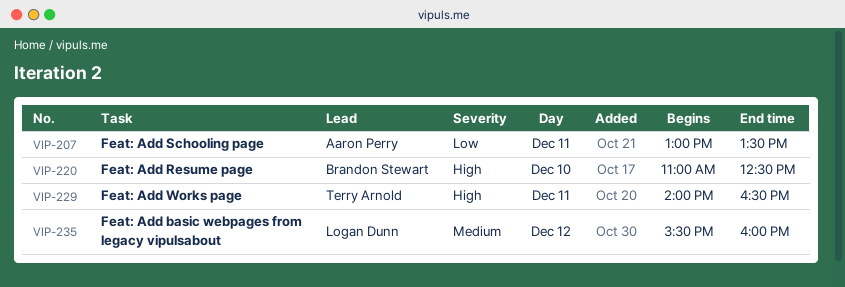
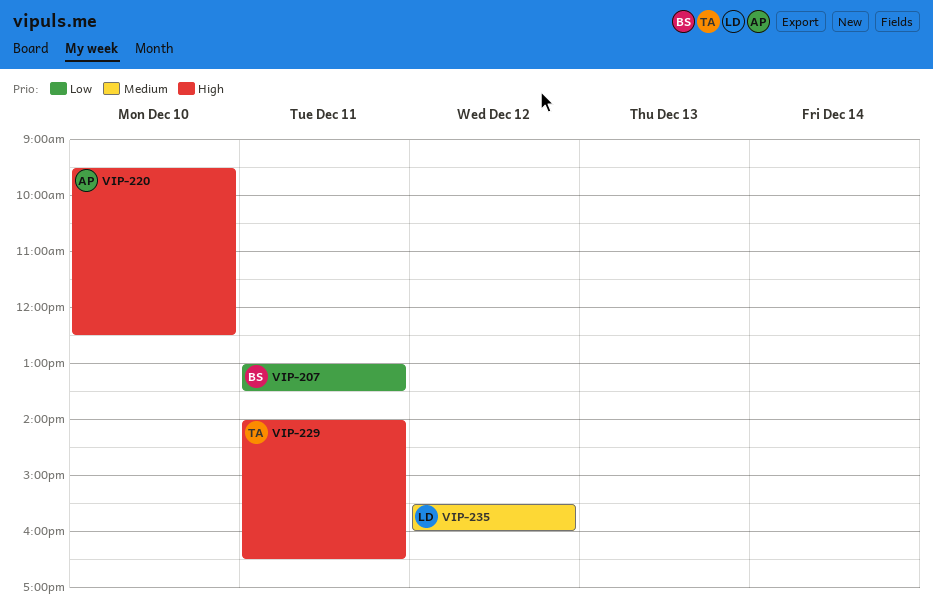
VIP-207, owner: Aaron Perry -> Brandon Stewart
VIP-220, owner: Brandon Stewart -> Aaron Perry
VIP-220, begins: 11:00 -> 09:30

